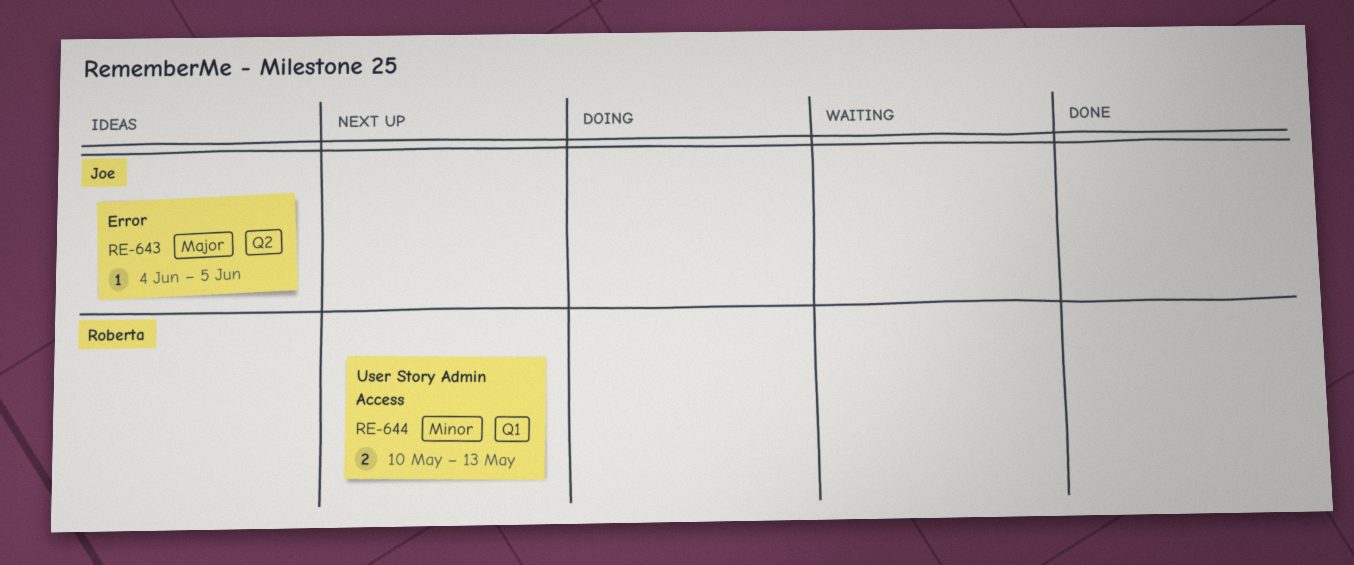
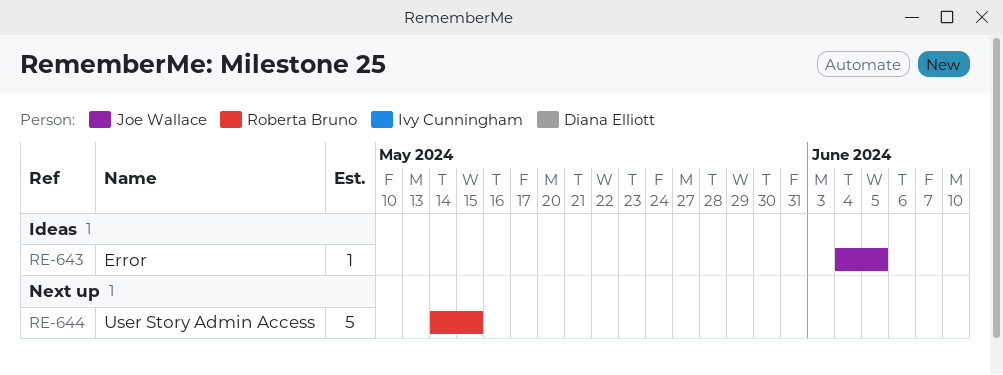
RE-644, estimate: 2 -> 5
RE-644, start: May 10 -> May 14
RE-644, due: May 13 -> May 15

